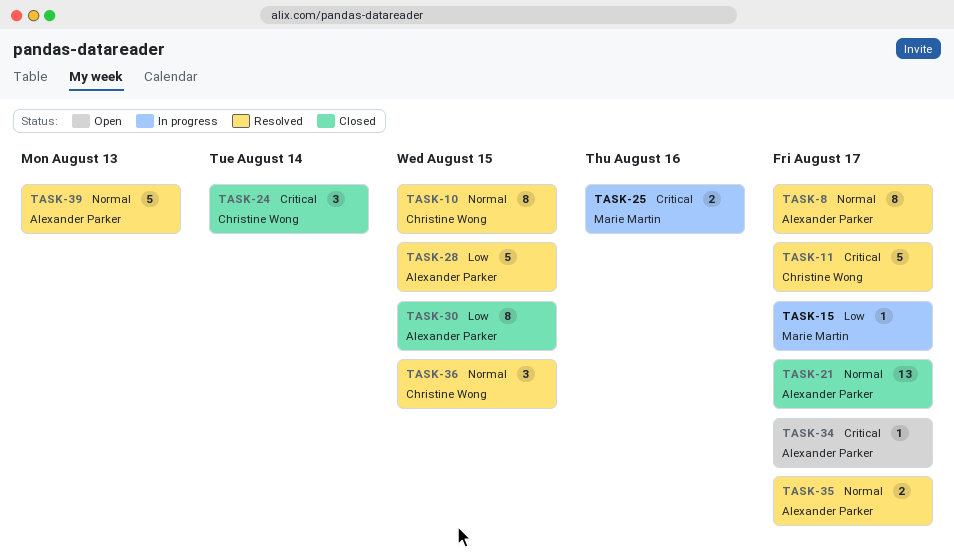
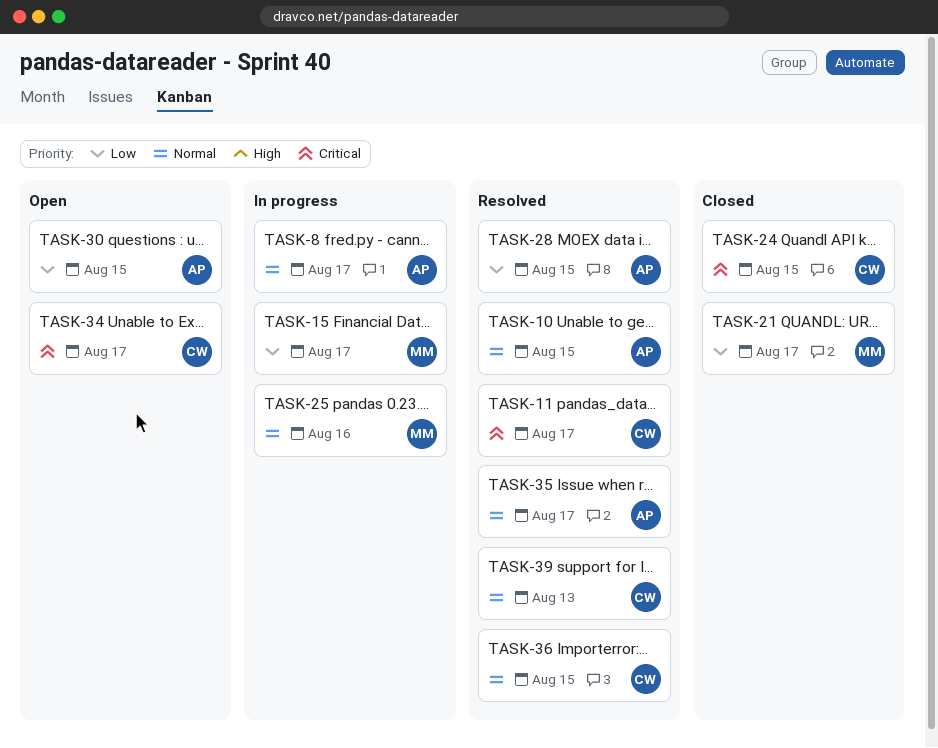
TASK-8, status: Resolved -> In progress
TASK-10, owner: Christine Wong -> Alexander Parker
TASK-21, owner: Alexander Parker -> Marie Martin
TASK-21, priority: Normal -> Low
TASK-24, due: Aug 14 -> Aug 15
TASK-25, priority: Critical -> Normal
TASK-30, status: Closed -> Open
TASK-34, owner: Alexander Parker -> Christine Wong
TASK-39, owner: Alexander Parker -> Christine Wong

